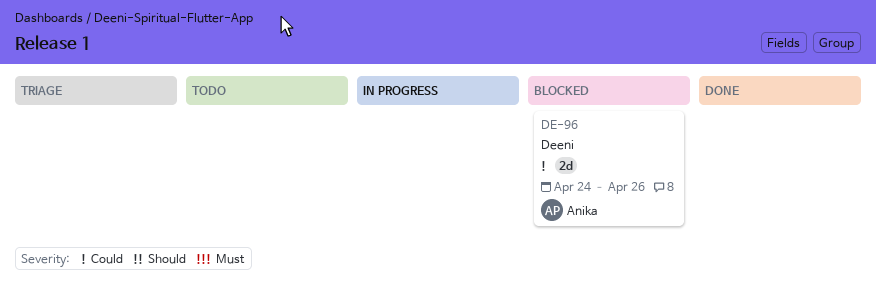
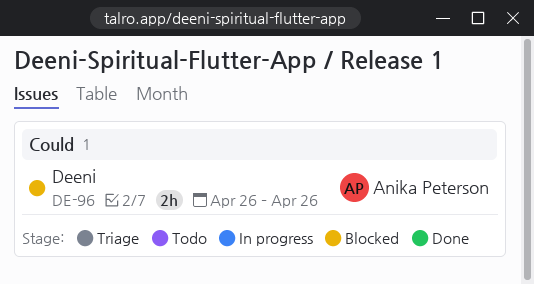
DE-96, estimate: 2d -> 2h
DE-96, start: Apr 24 -> Apr 26

